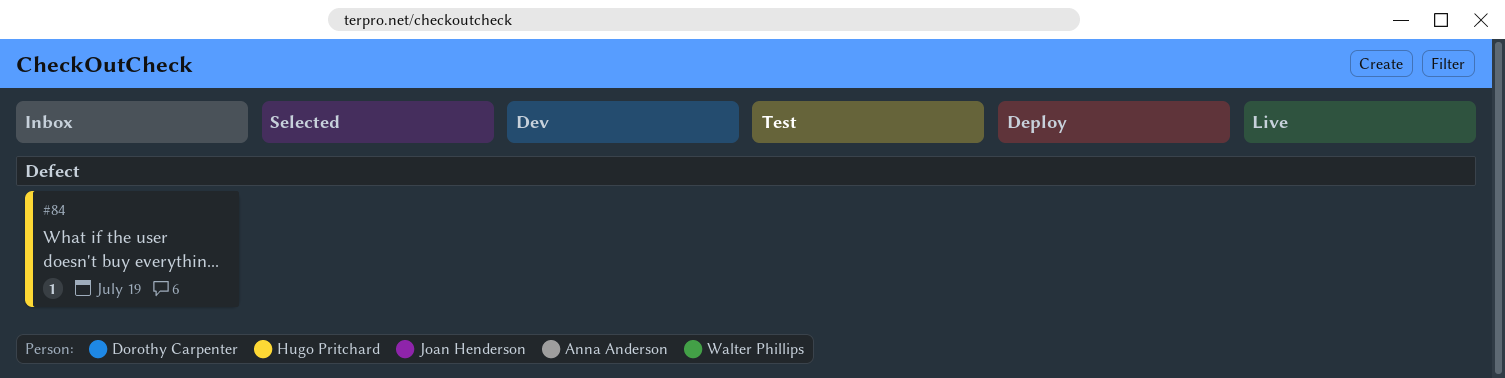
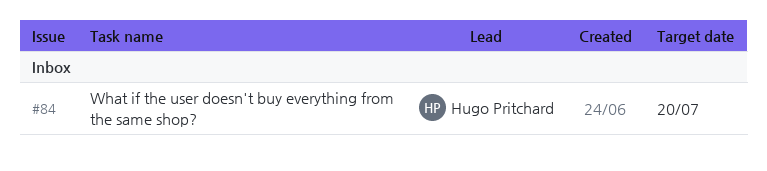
#84, due: Jul 19 -> Jul 20

